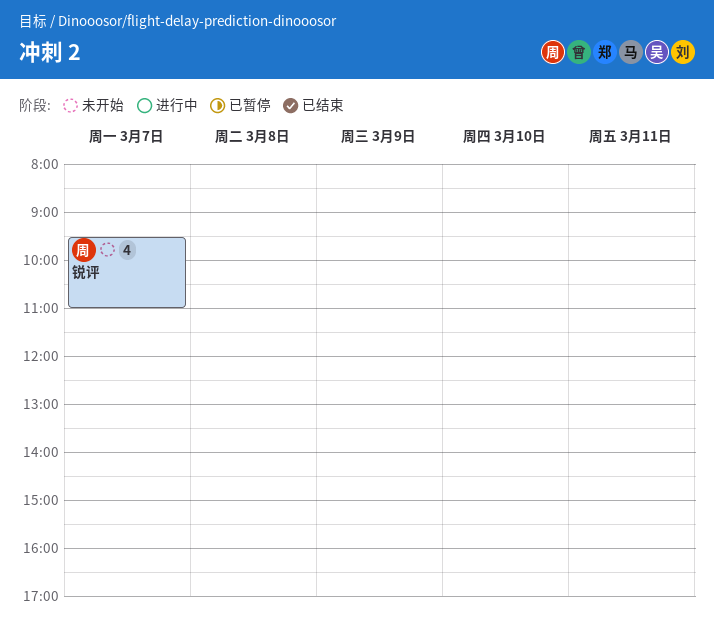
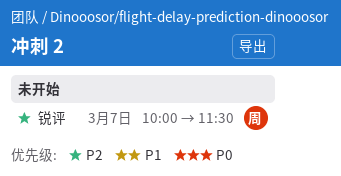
锐评, begins: 09:30 -> 10:00
锐评, ends: 11:00 -> 11:30

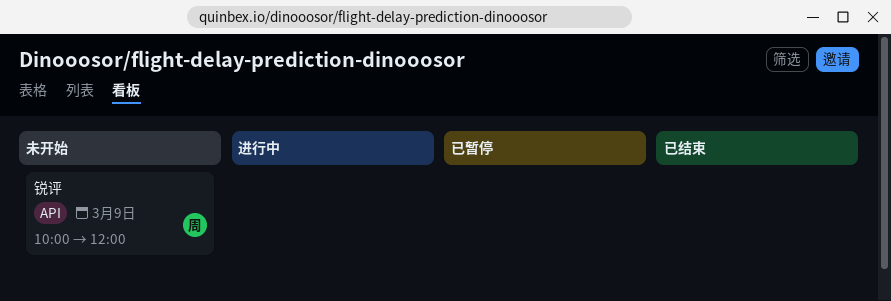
锐评, day: Mar 7 -> Mar 9
锐评, ends: 11:30 -> 12:00

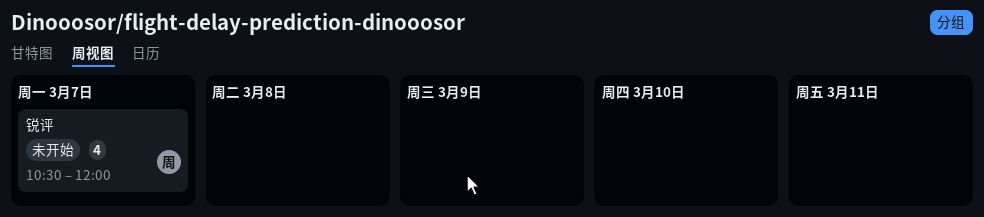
锐评, day: Mar 9 -> Mar 7
锐评, begins: 10:00 -> 10:30

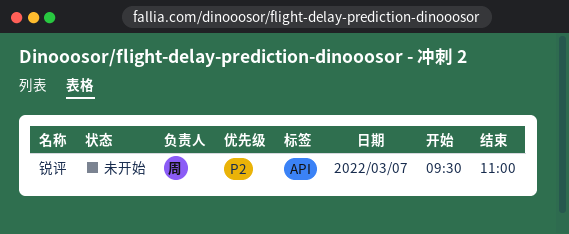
锐评, begins: 10:30 -> 09:30
锐评, ends: 12:00 -> 11:00

